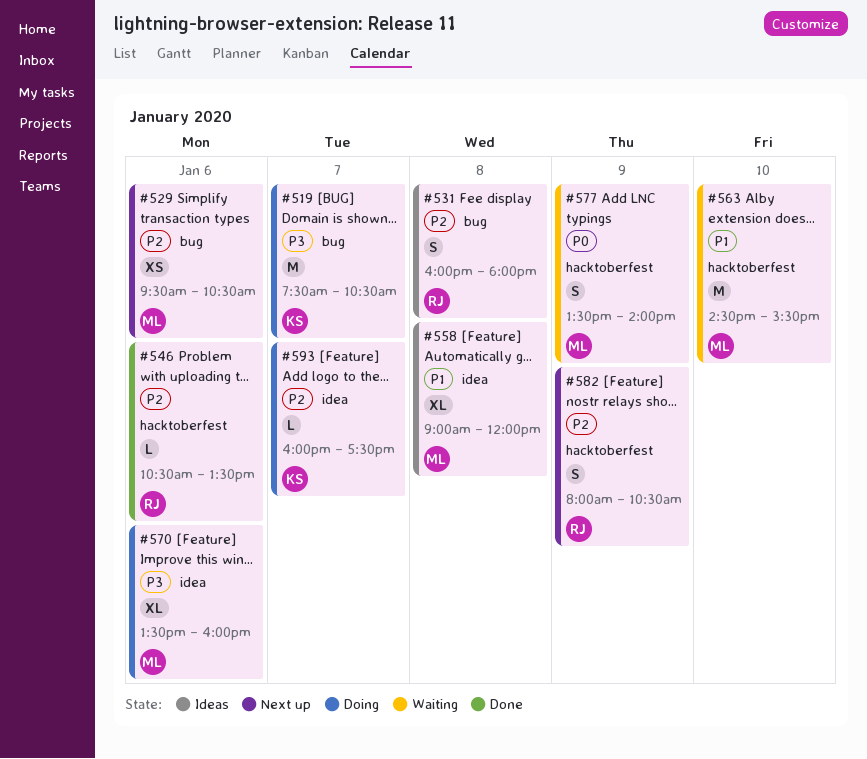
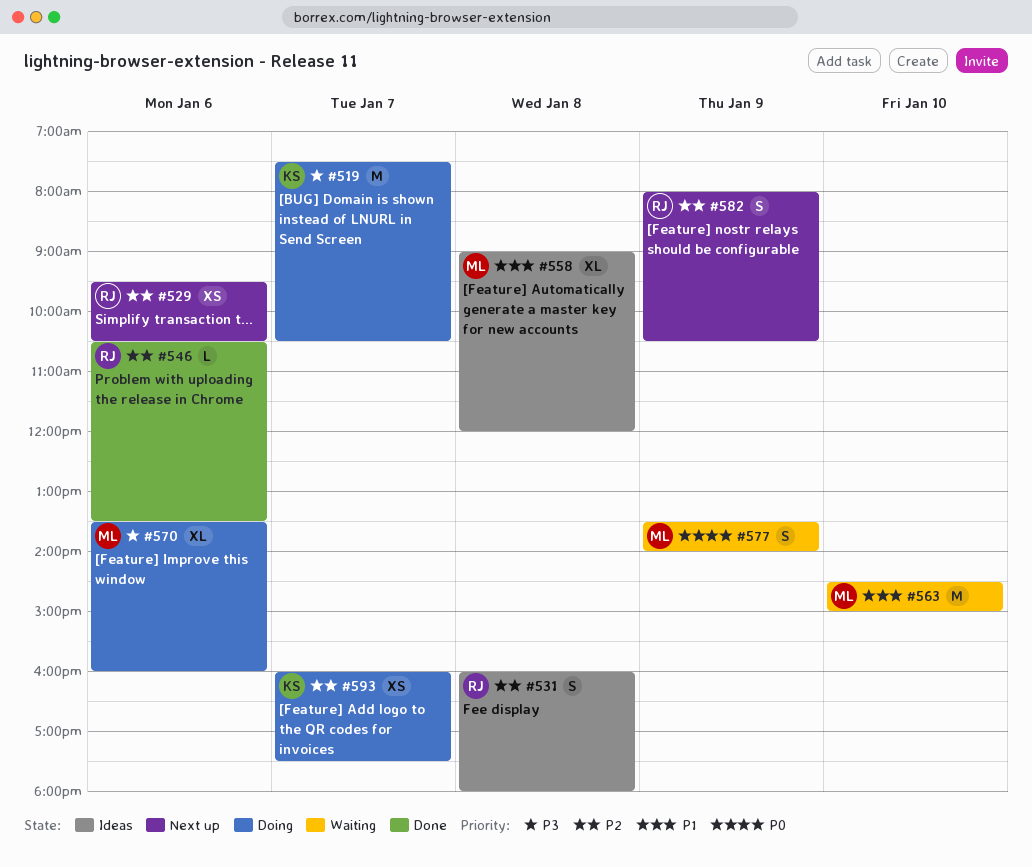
#529, owner: ML -> RJ
#563, ends: 15:30 -> 15:00
#593, estimate: L -> XS

